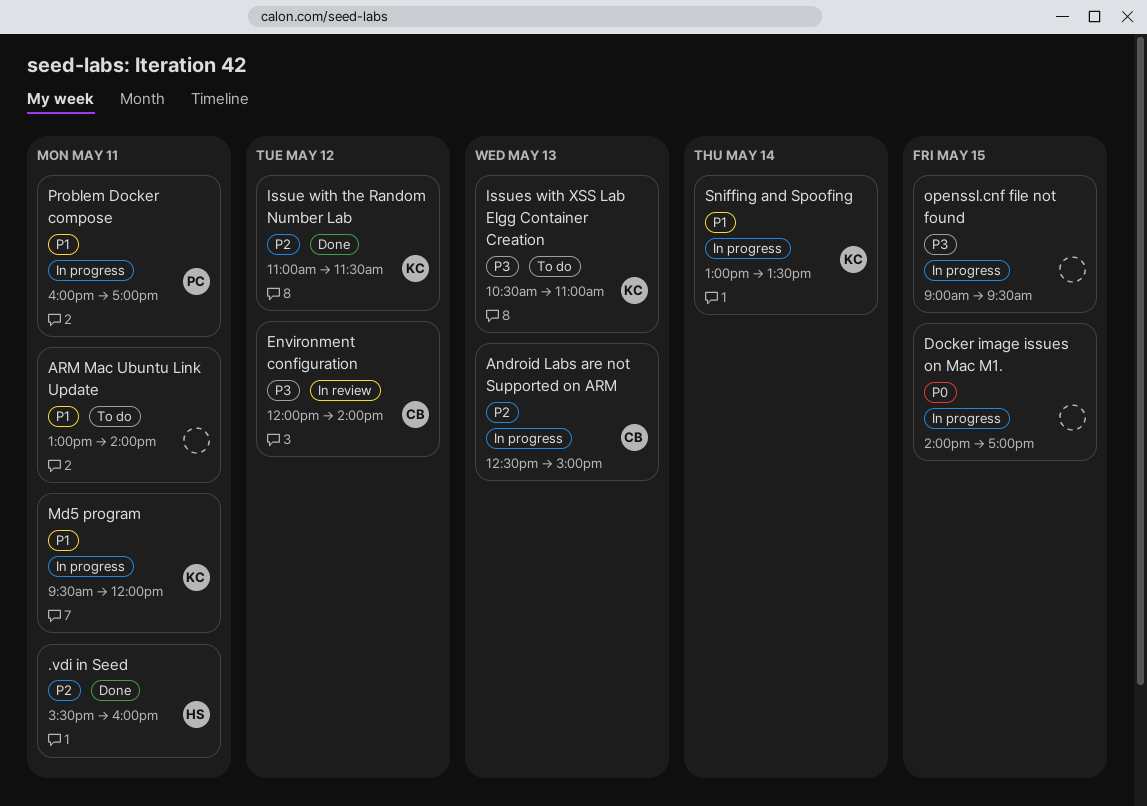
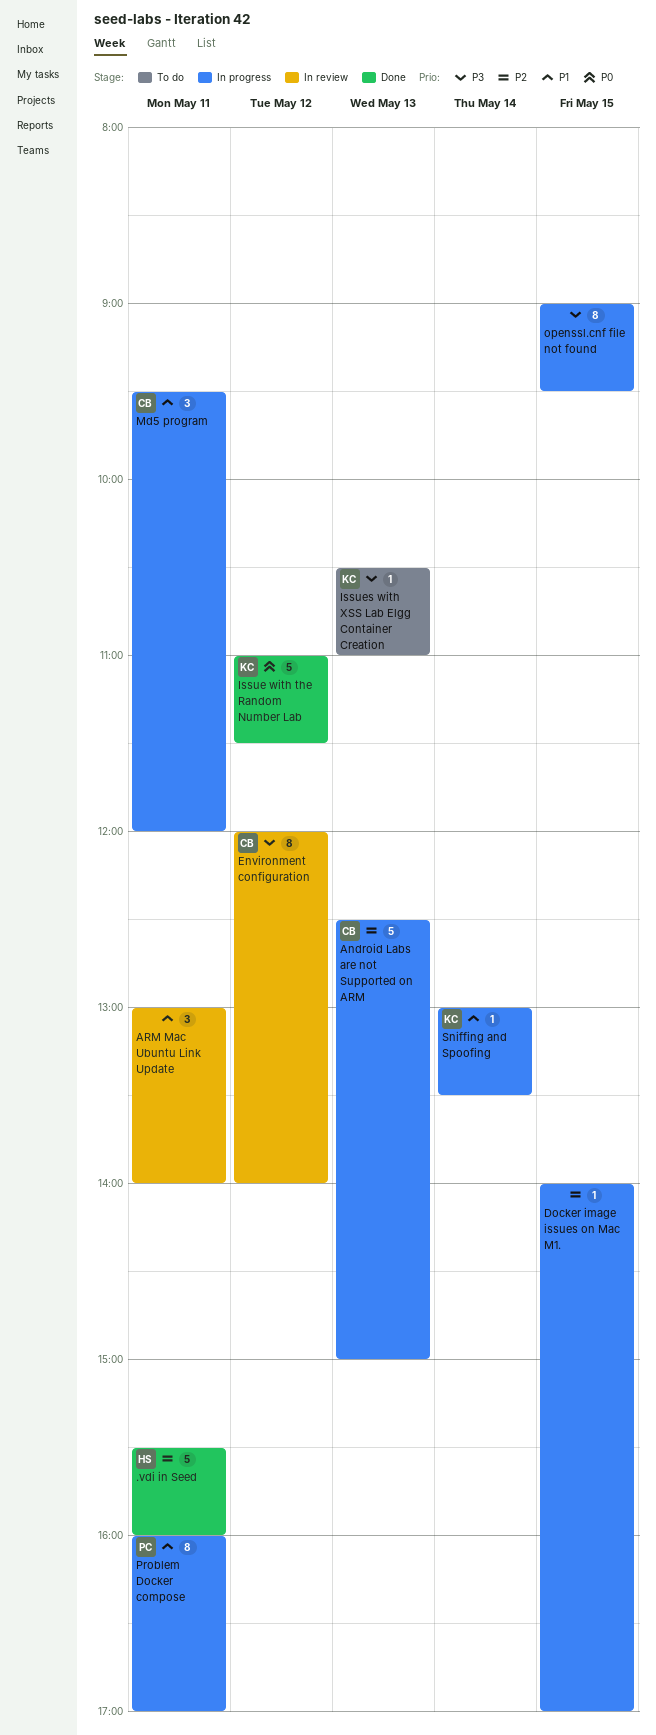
ARM Mac Ubuntu Link Update, status: To do -> In review
Docker image issues on Mac M1., priority: P0 -> P2
Issue with the Random Number Lab, priority: P2 -> P0
Md5 program, owner: KC -> CB

